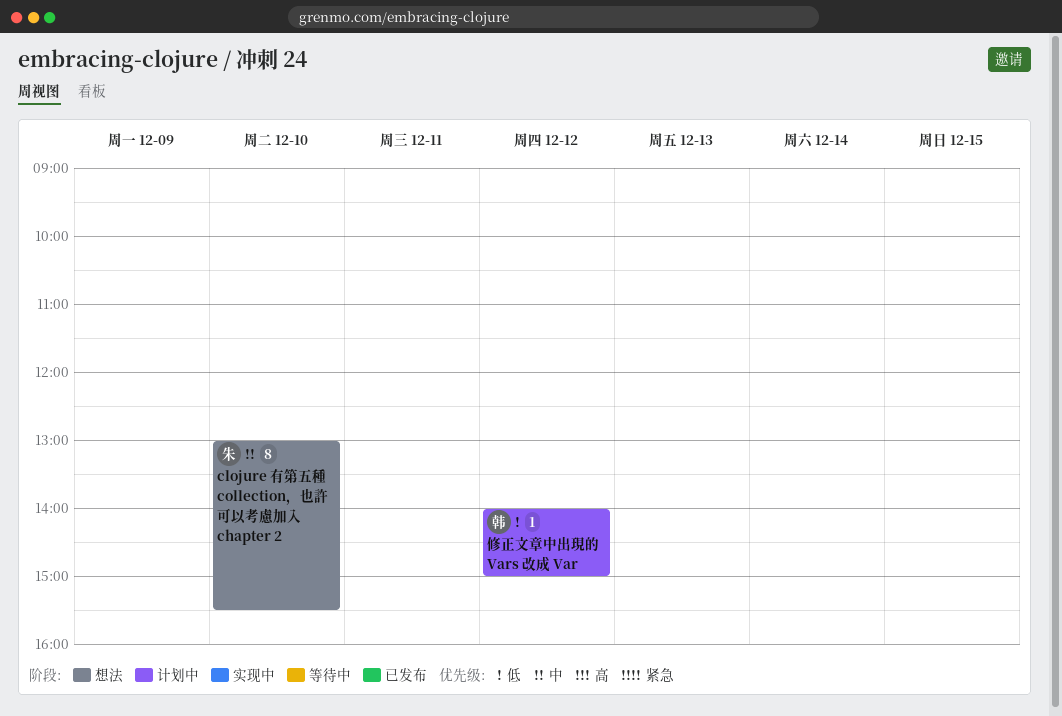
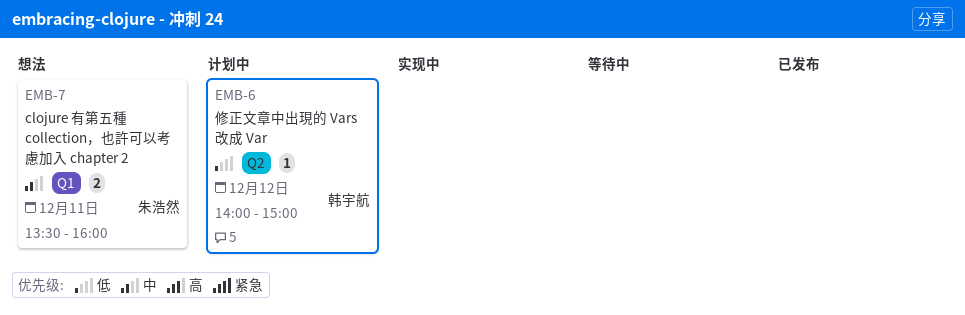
clojure 有第五種 collection，也許可以考慮加入 chapter 2, estimate: 8 -> 2
clojure 有第五種 collection，也許可以考慮加入 chapter 2, day: Dec 10 -> Dec 11
clojure 有第五種 collection，也許可以考慮加入 chapter 2, begins: 13:00 -> 13:30
clojure 有第五種 collection，也許可以考慮加入 chapter 2, ends: 15:30 -> 16:00

